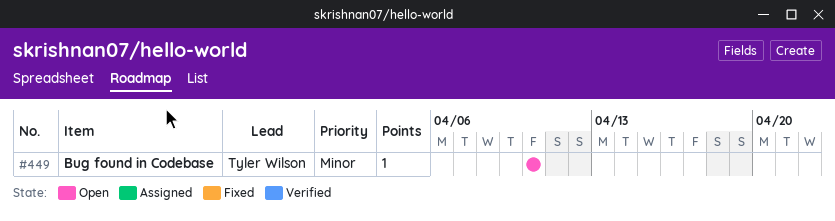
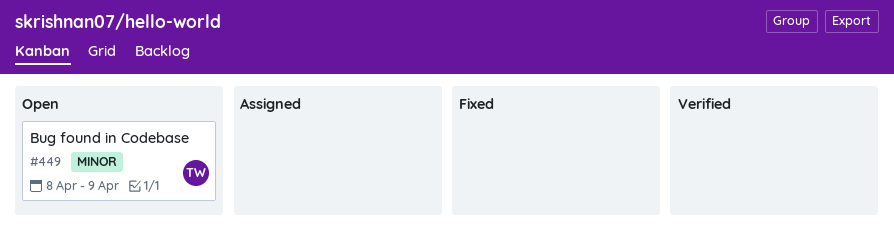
#449, start: Apr 10 -> Apr 8
#449, due: Apr 10 -> Apr 9

